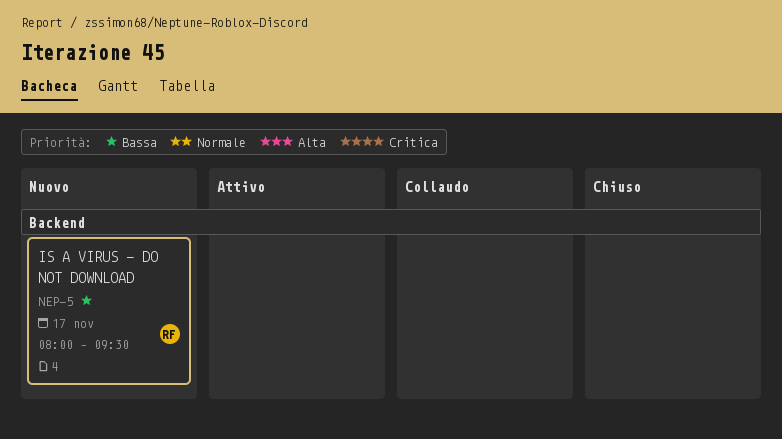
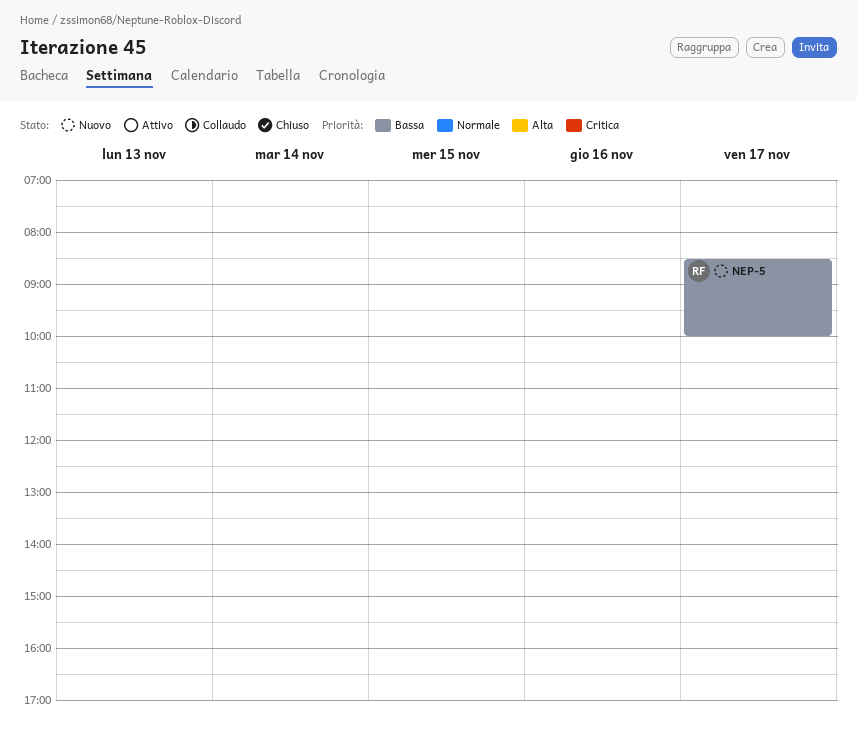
NEP-5, begins: 08:00 -> 08:30
NEP-5, ends: 09:30 -> 10:00

